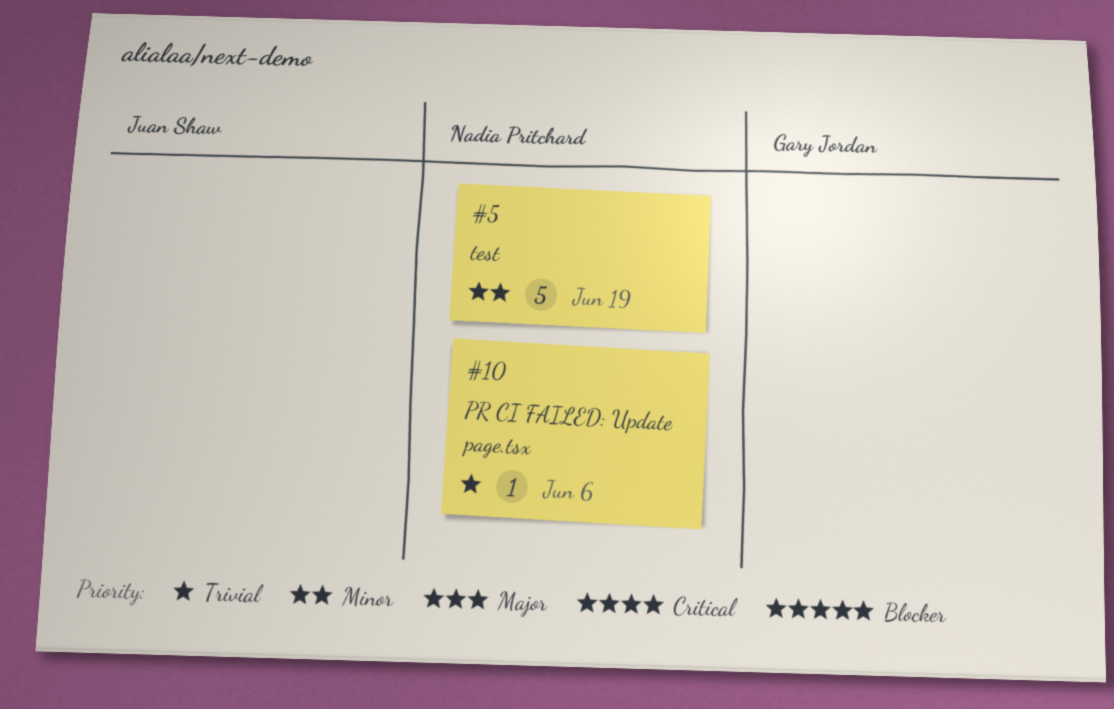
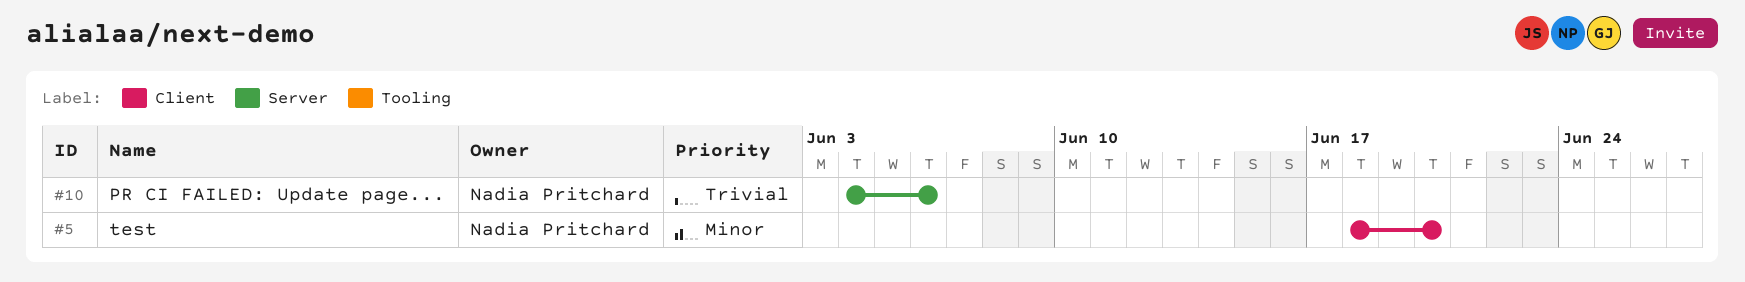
#5, due: Jun 19 -> Jun 20

